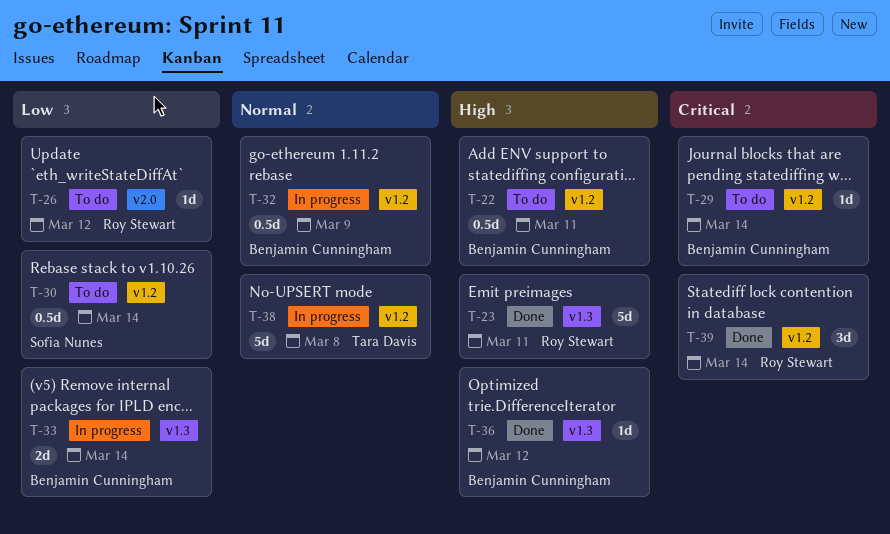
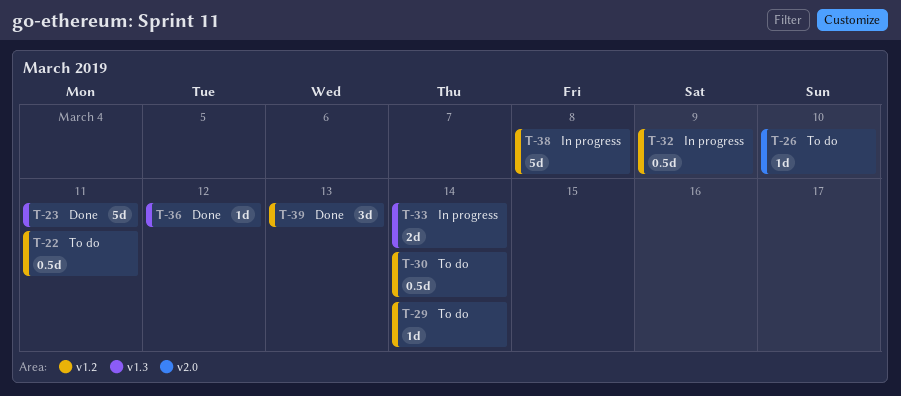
T-26, due: Mar 12 -> Mar 10
T-39, due: Mar 14 -> Mar 13

